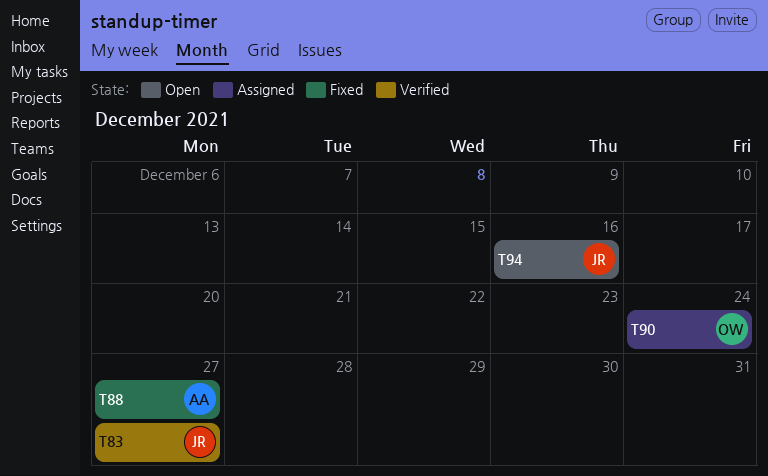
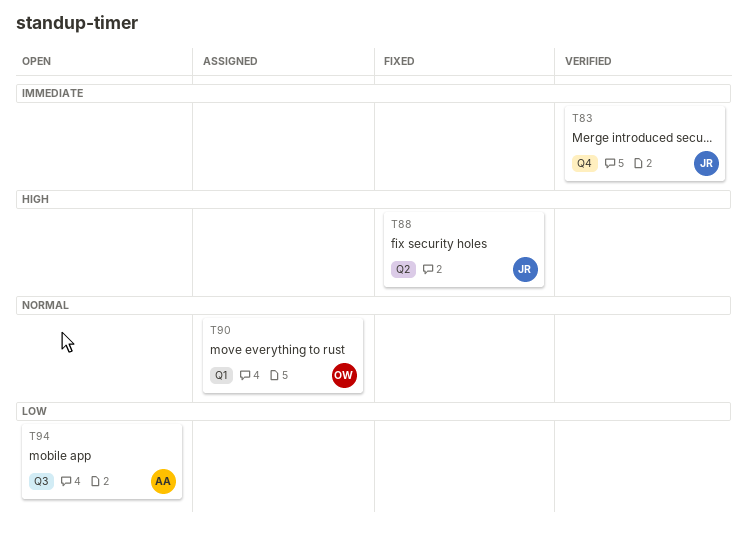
T88, owner: AA -> JR
T94, owner: JR -> AA

